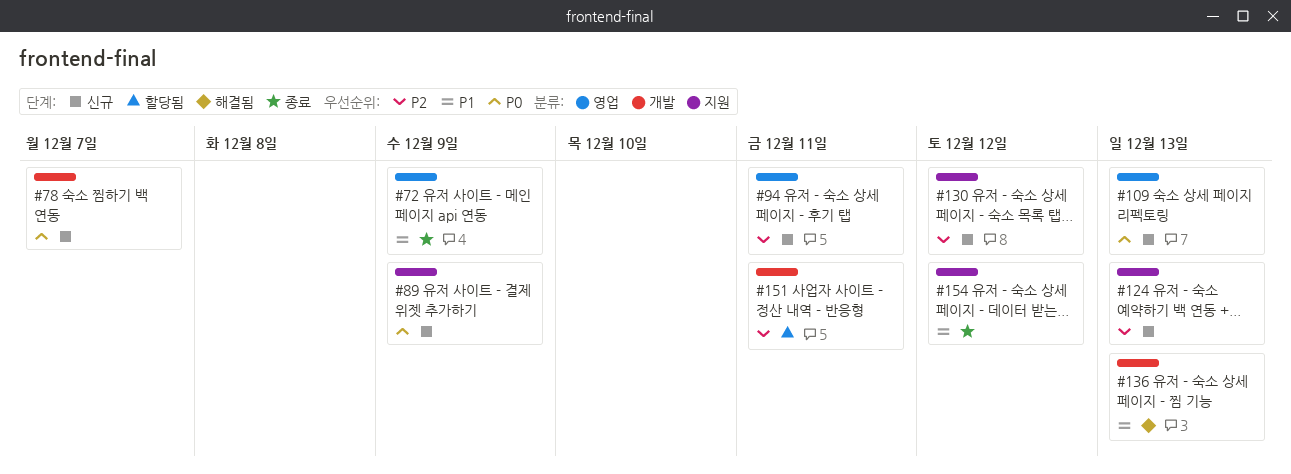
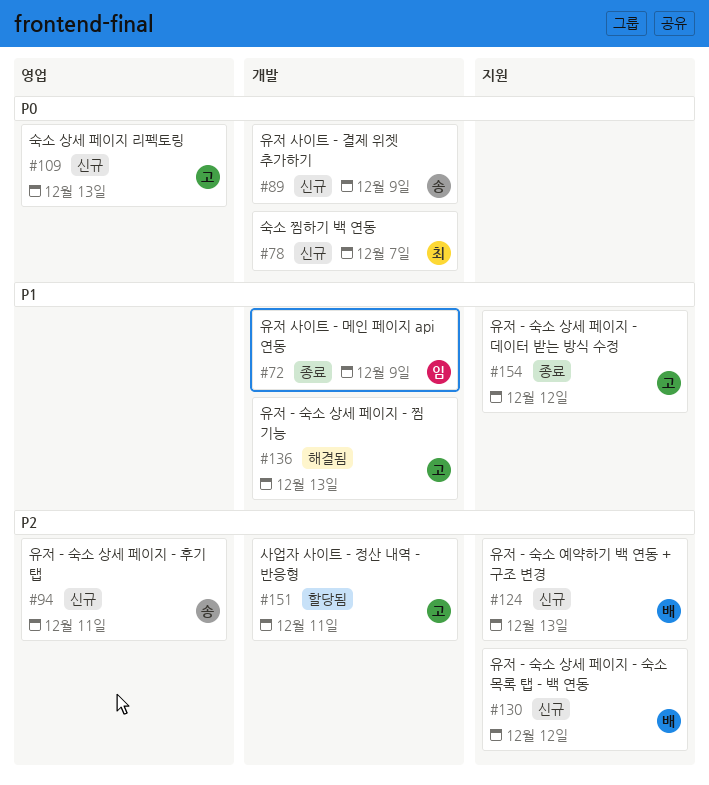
#72, label: 영업 -> 개발
#89, label: 지원 -> 개발

